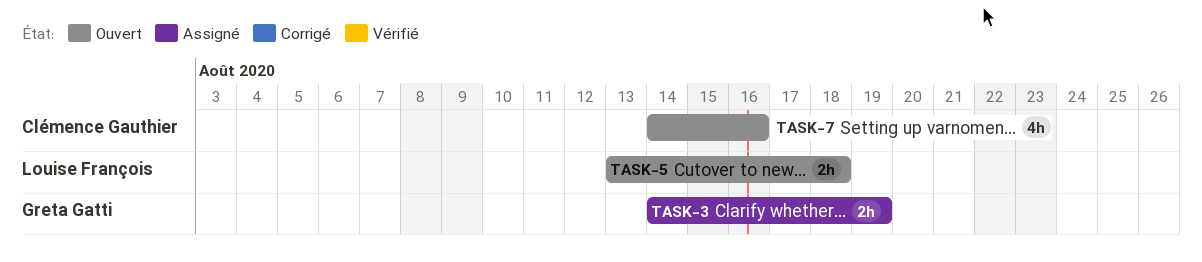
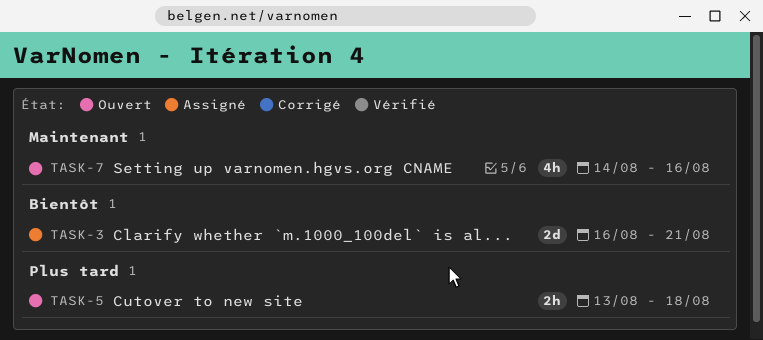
TASK-3, estimate: 2h -> 2d
TASK-3, start: Aug 14 -> Aug 16
TASK-3, due: Aug 19 -> Aug 21

